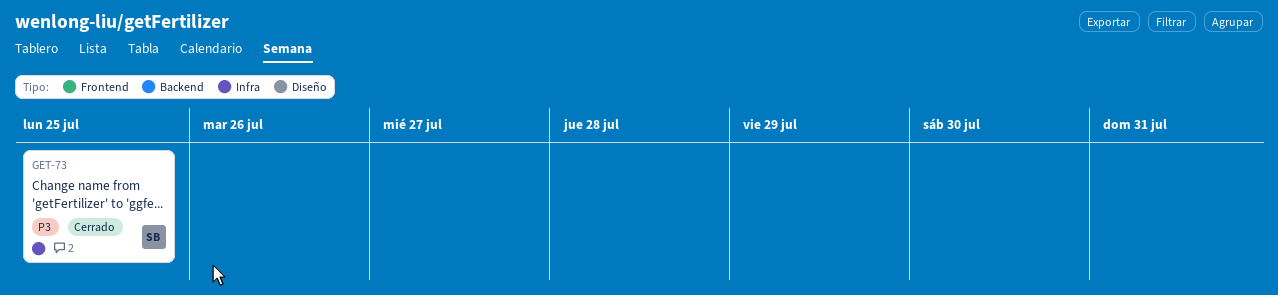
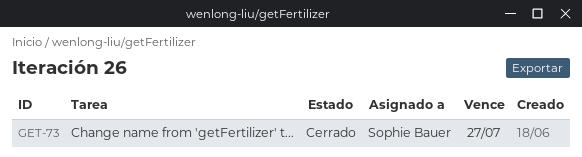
GET-73, due: Jul 25 -> Jul 27

